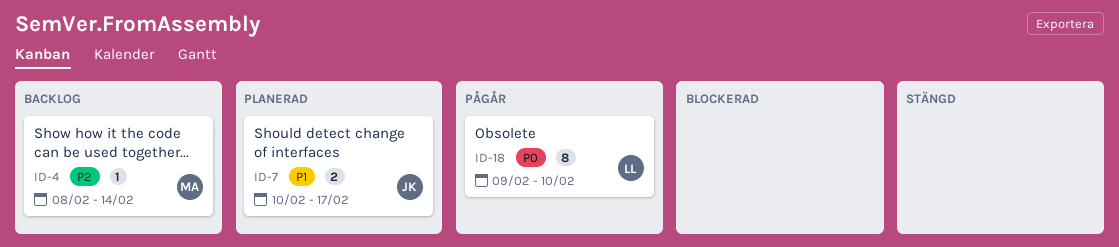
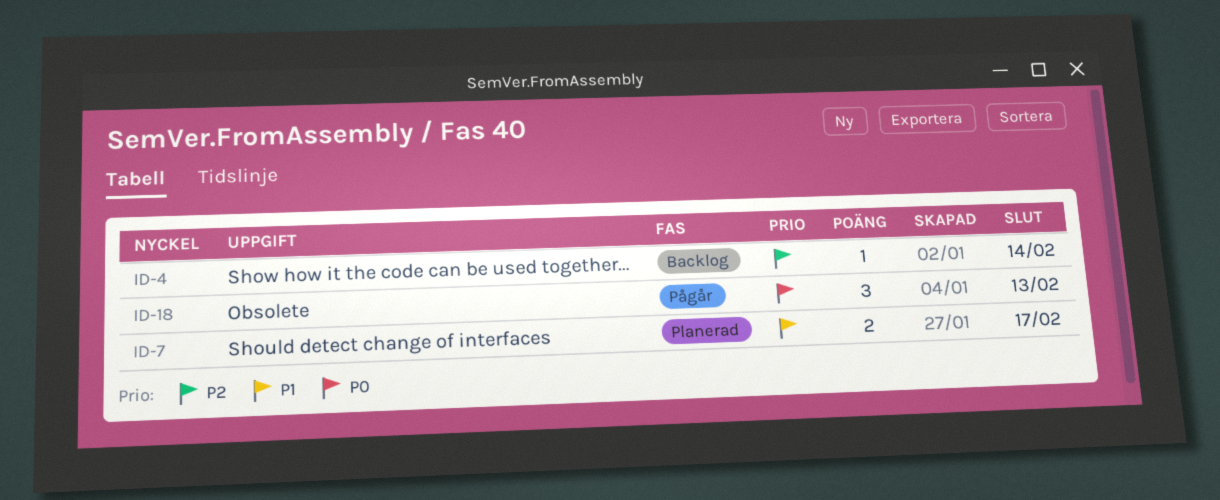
ID-18, estimate: 8 -> 3
ID-18, due: Feb 10 -> Feb 13

